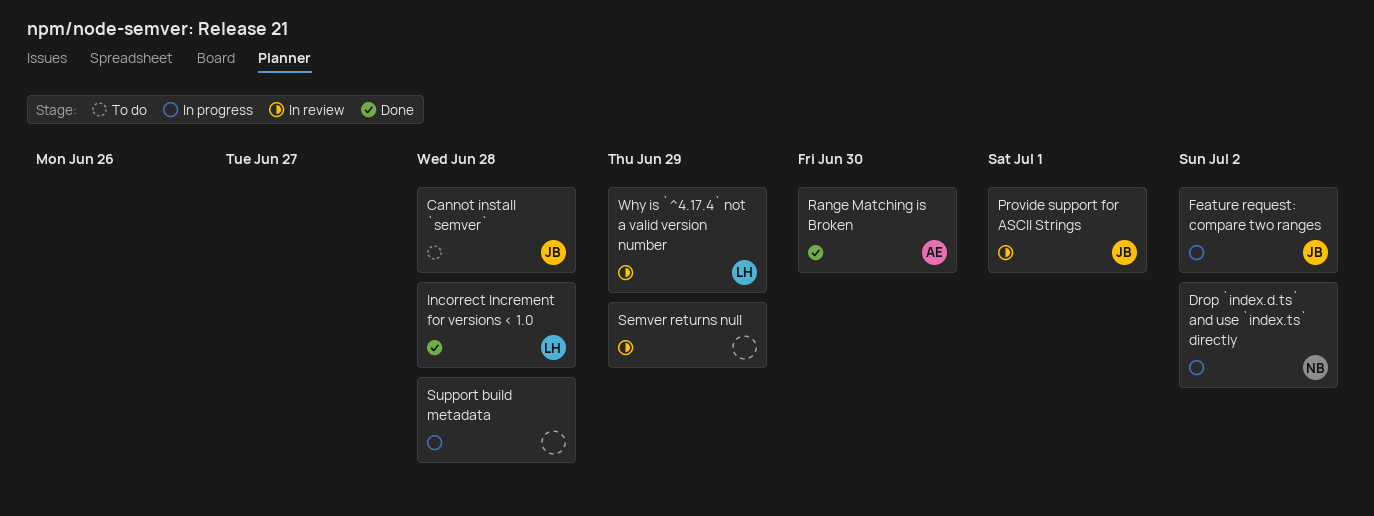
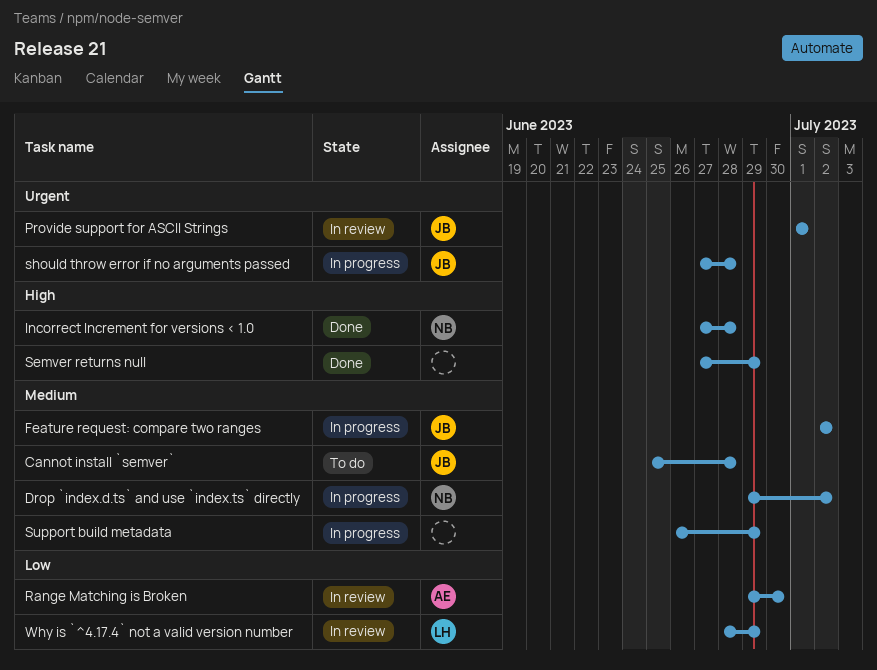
Incorrect Increment for versions < 1.0, owner: LH -> NB
Range Matching is Broken, status: Done -> In review
Semver returns null, status: In review -> Done
should throw error if no arguments passed: none -> present
Support build metadata, due: Jun 28 -> Jun 29

